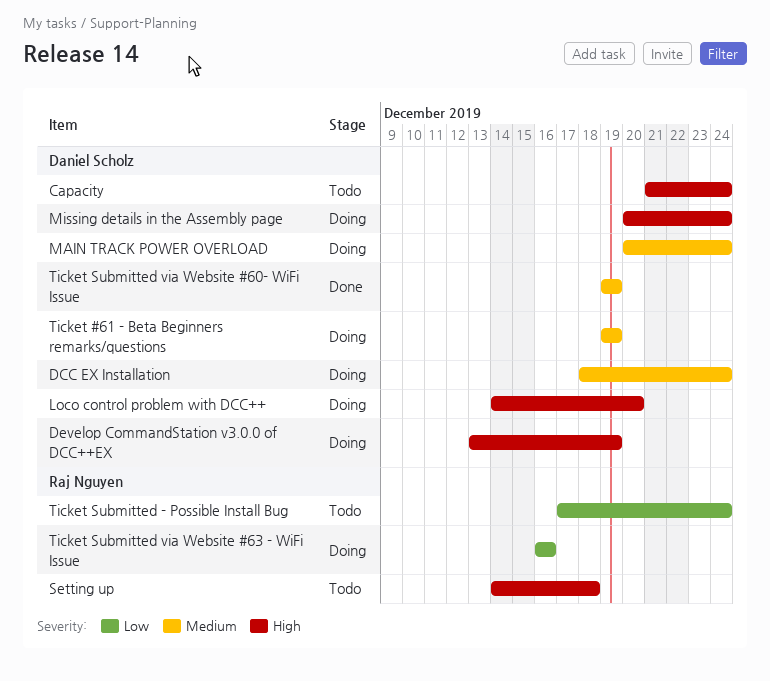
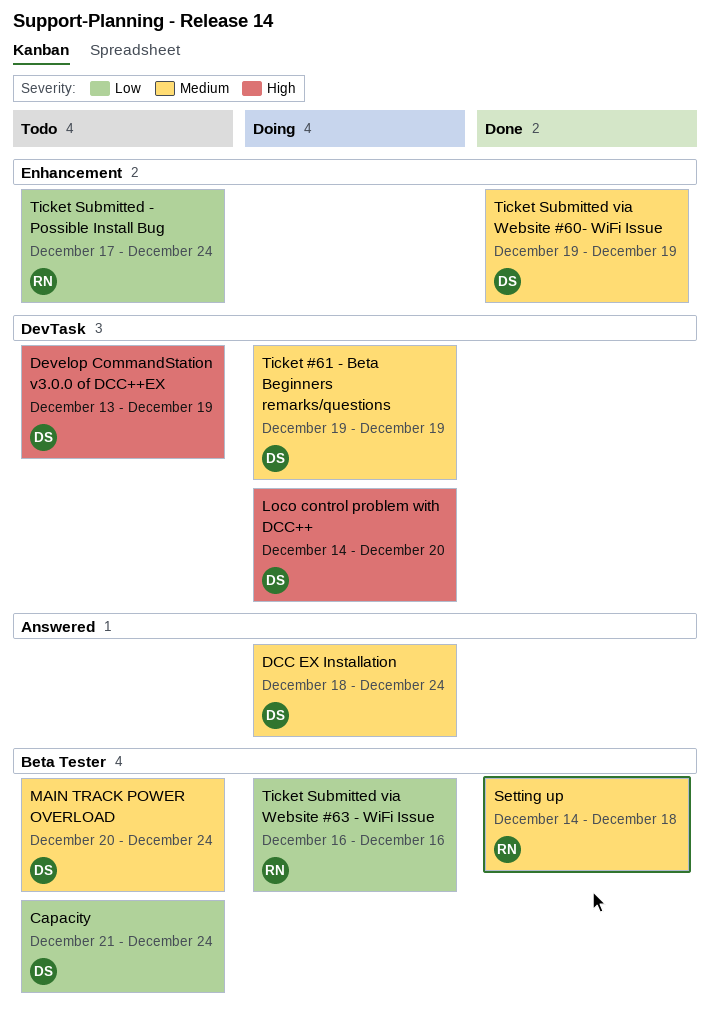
Capacity, priority: High -> Low
Develop CommandStation v3.0.0 of DCC++EX, status: Doing -> Todo
MAIN TRACK POWER OVERLOAD, status: Doing -> Todo
Missing details in the Assembly page: present -> none
Setting up, status: Todo -> Done
Setting up, priority: High -> Medium

